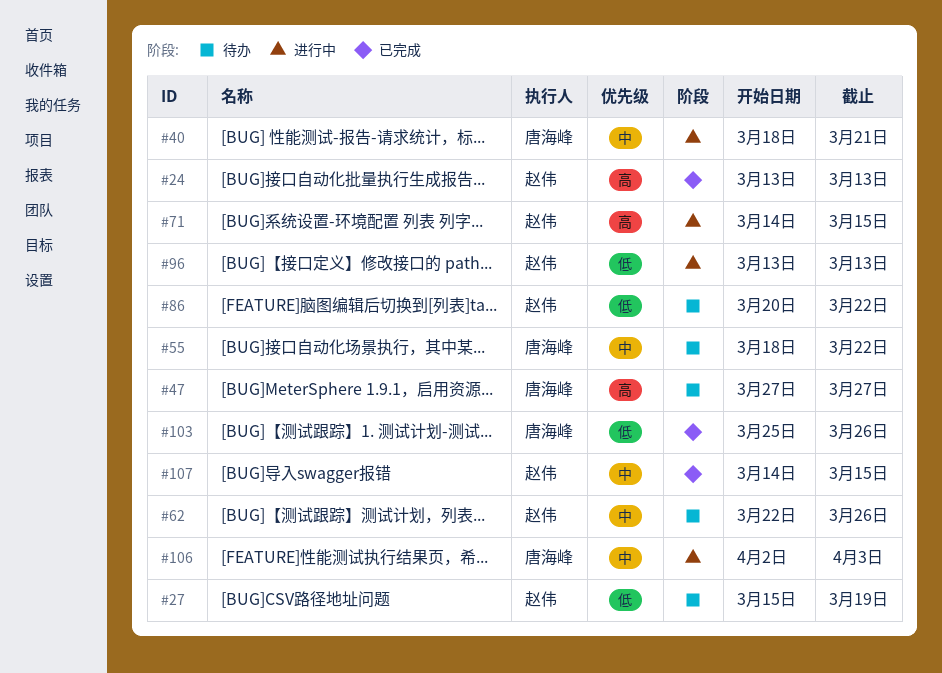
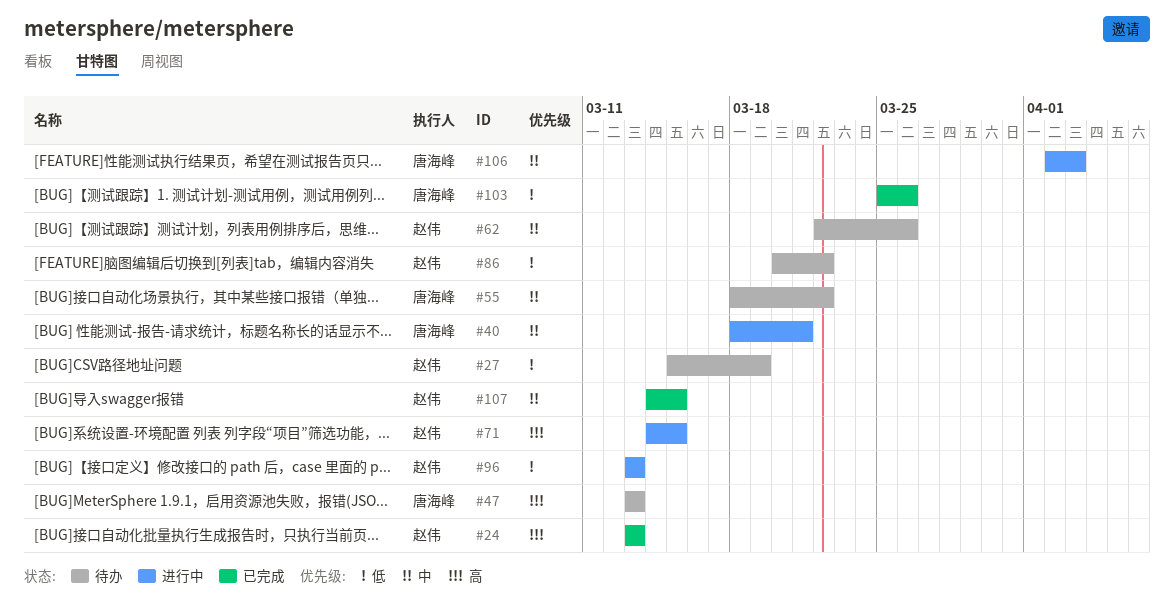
#47, start: Mar 27 -> Mar 13
#47, due: Mar 27 -> Mar 13

